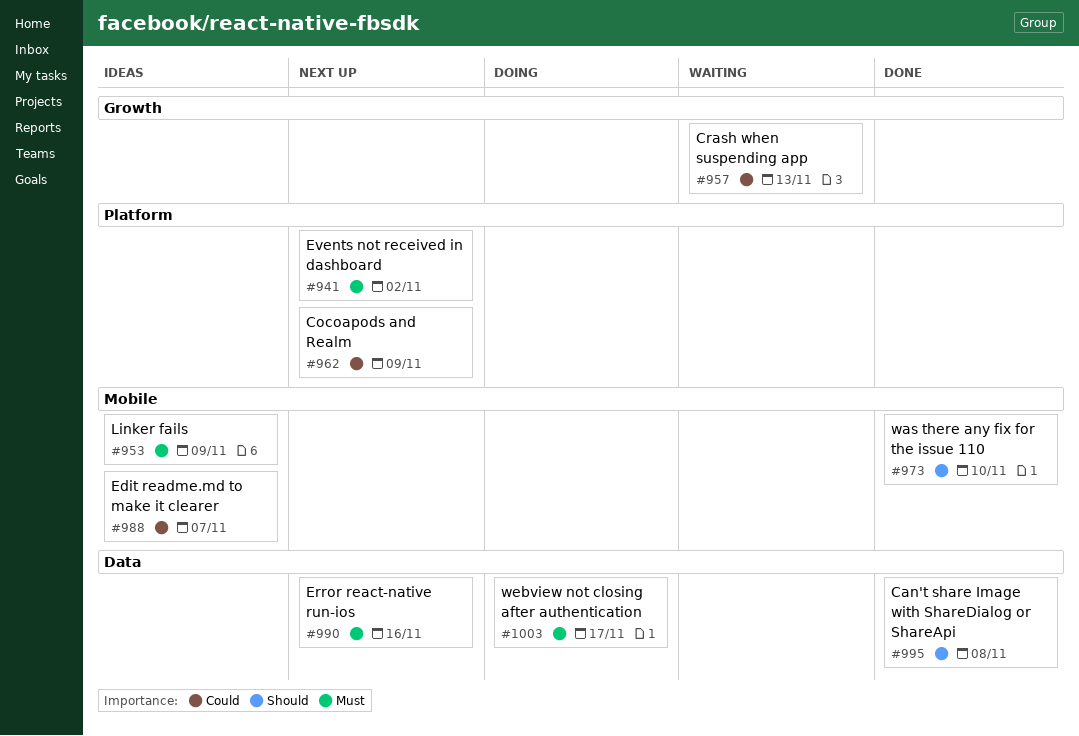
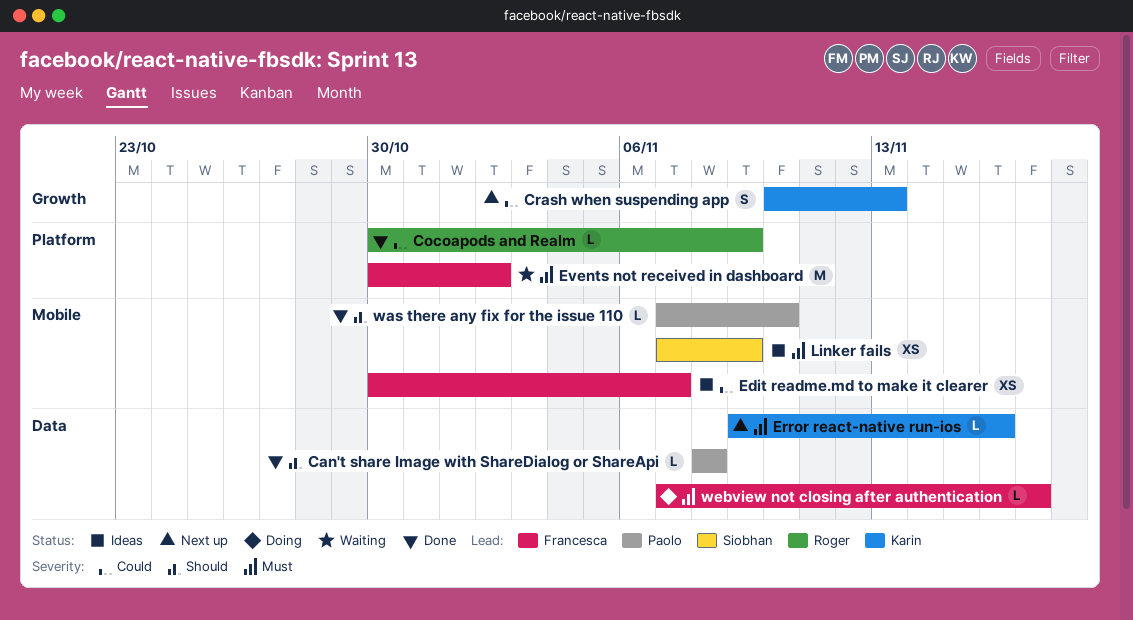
Cocoapods and Realm, status: Next up -> Done
Crash when suspending app, status: Waiting -> Next up
Events not received in dashboard, status: Next up -> Waiting

